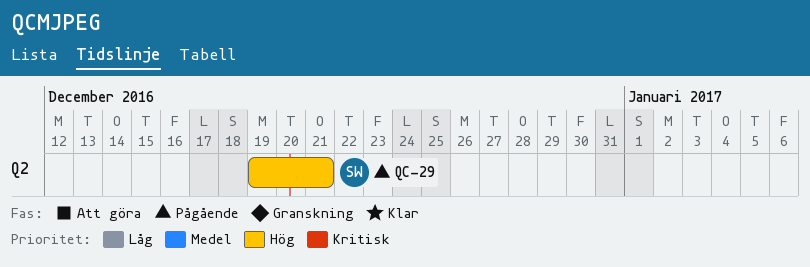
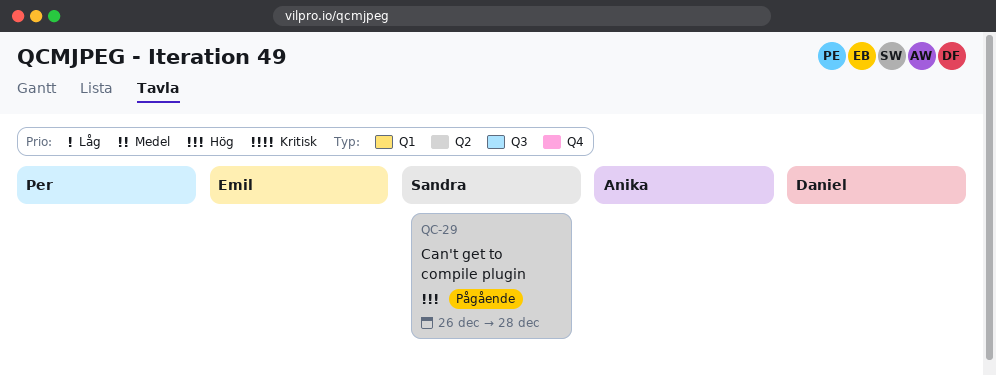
QC-29, start: Dec 19 -> Dec 26
QC-29, due: Dec 21 -> Dec 28

